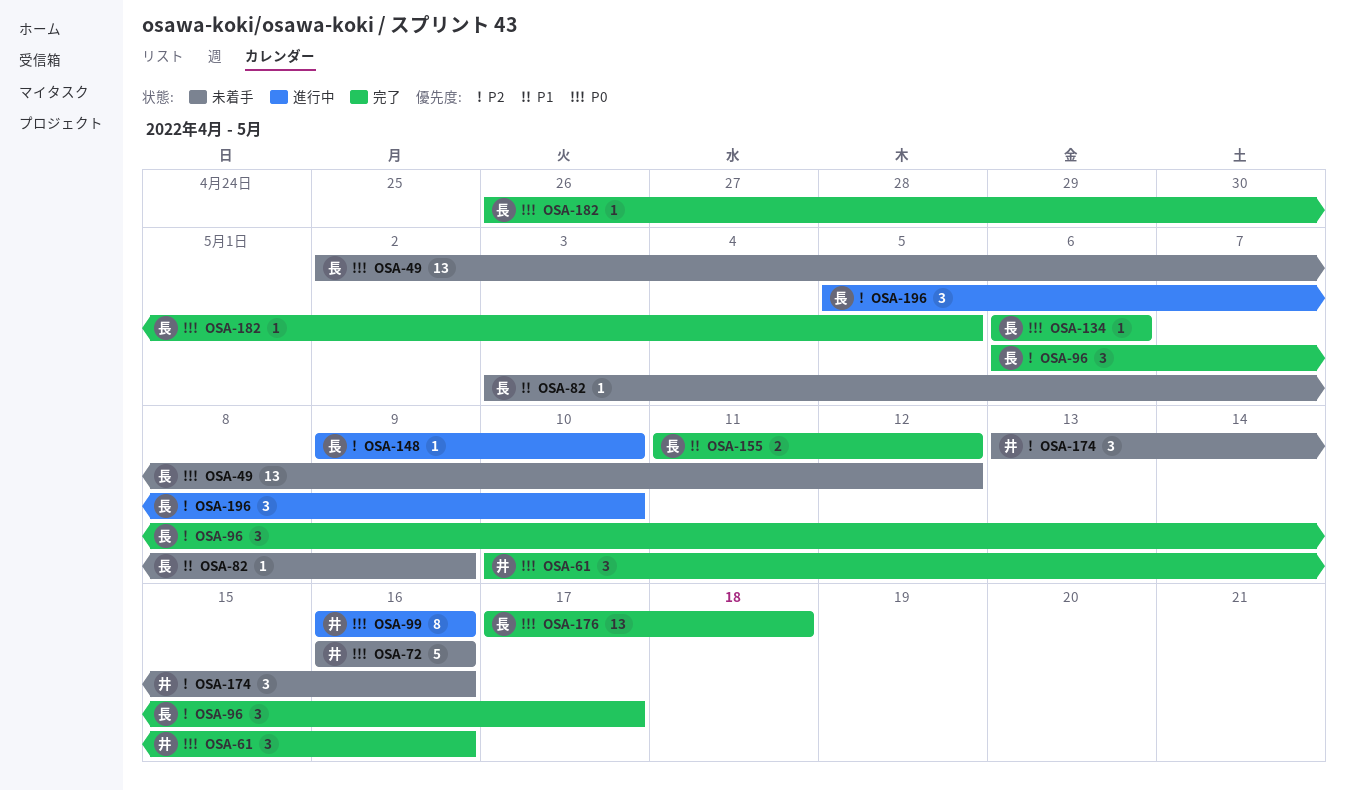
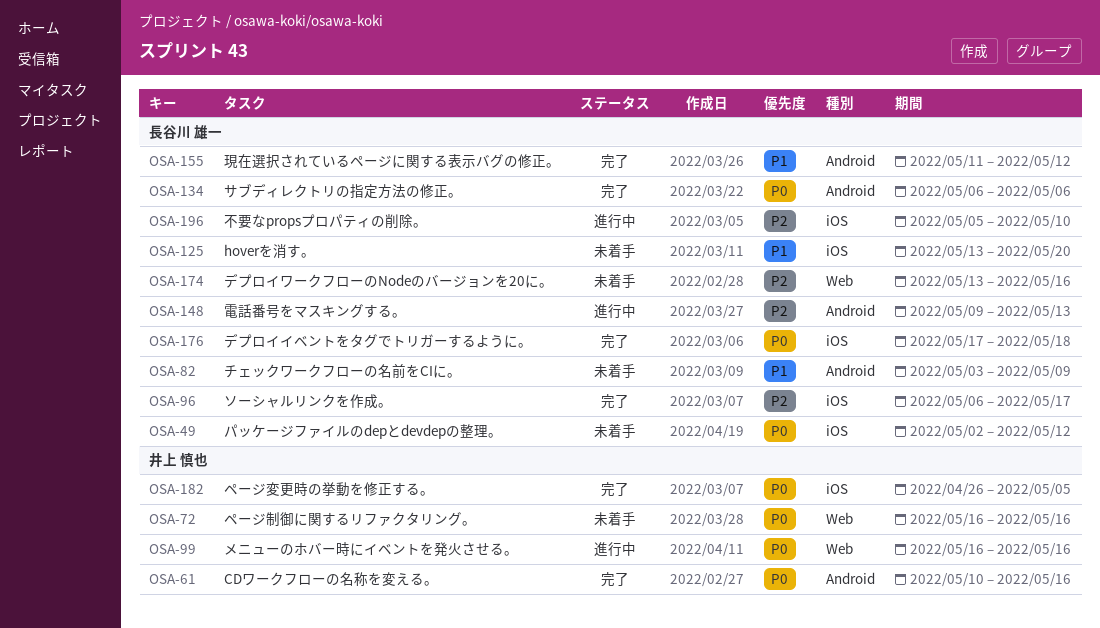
OSA-125: none -> present
OSA-148, due: May 10 -> May 13
OSA-174, owner: 井上 慎也 -> 長谷川 雄一
OSA-182, owner: 長谷川 雄一 -> 井上 慎也

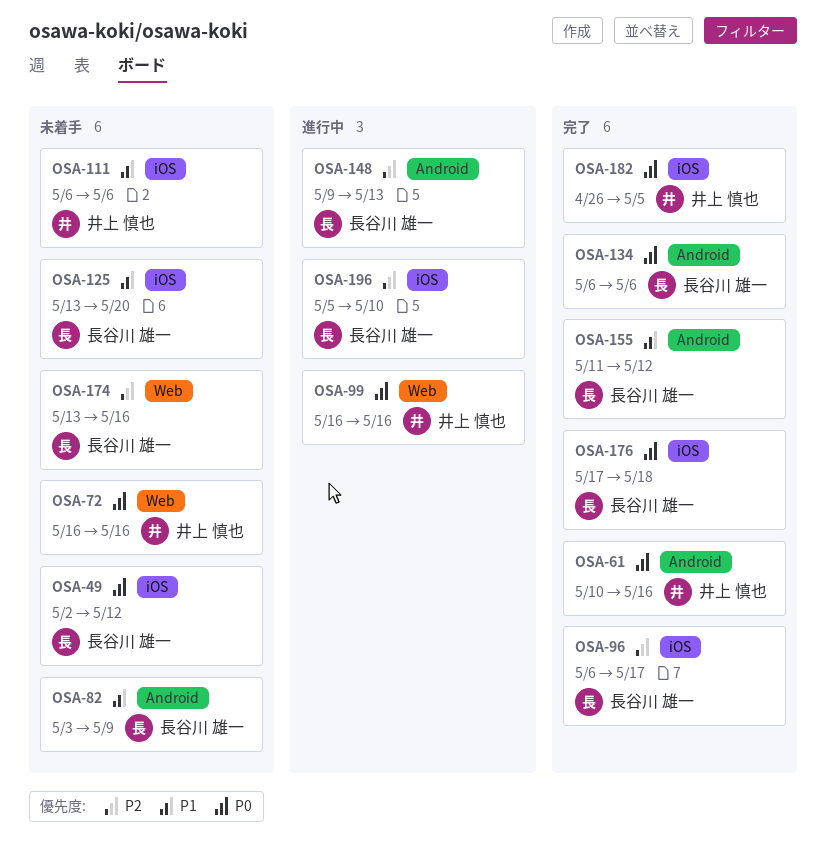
OSA-111: none -> present

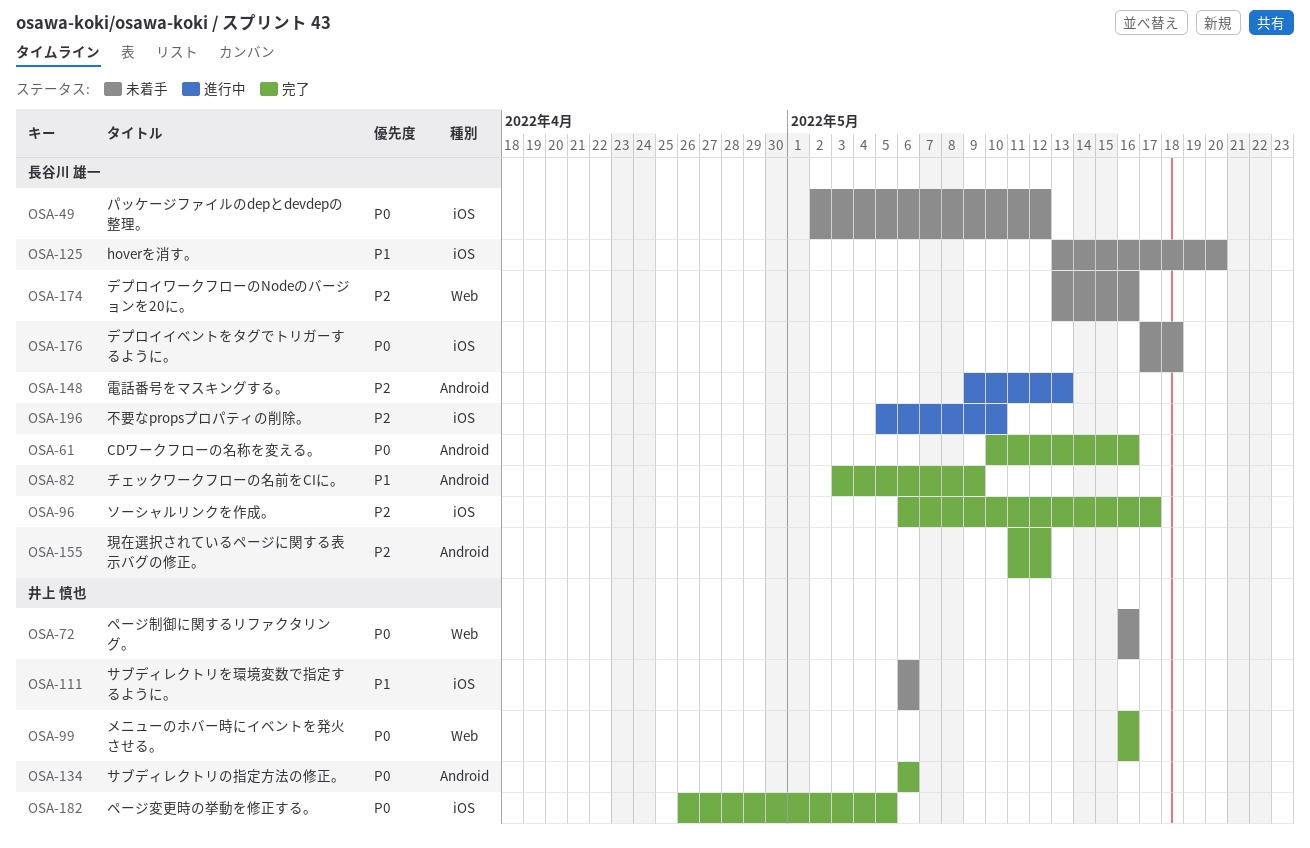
OSA-61, owner: 井上 慎也 -> 長谷川 雄一
OSA-82, status: 未着手 -> 完了
OSA-99, status: 進行中 -> 完了
OSA-134, owner: 長谷川 雄一 -> 井上 慎也
OSA-155, priority: P1 -> P2
OSA-176, status: 完了 -> 未着手

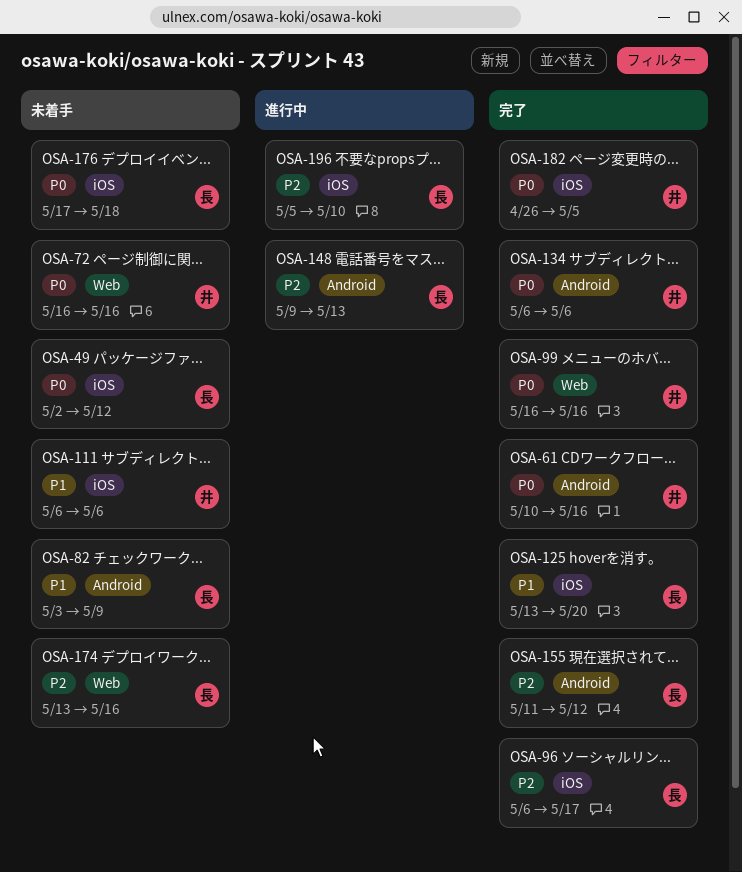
OSA-61, owner: 長谷川 雄一 -> 井上 慎也
OSA-82, status: 完了 -> 未着手
OSA-125, status: 未着手 -> 完了

